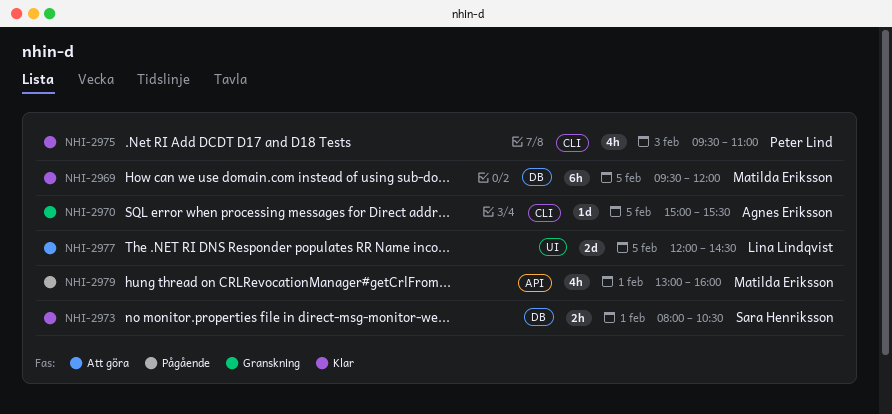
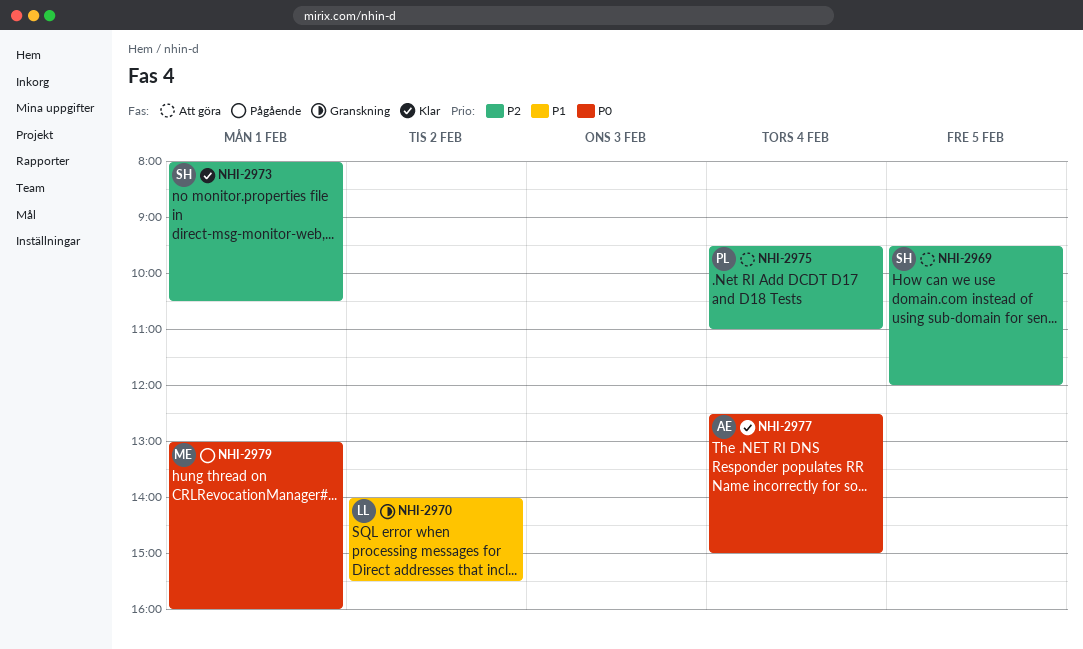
NHI-2969, status: Klar -> Att göra
NHI-2969, owner: Matilda Eriksson -> Sara Henriksson
NHI-2970, owner: Agnes Eriksson -> Lina Lindqvist
NHI-2970, day: Feb 5 -> Feb 2
NHI-2970, begins: 15:00 -> 14:00
NHI-2975, status: Klar -> Att göra
NHI-2975, day: Feb 3 -> Feb 4
NHI-2977, status: Att göra -> Klar
NHI-2977, owner: Lina Lindqvist -> Agnes Eriksson
NHI-2977, day: Feb 5 -> Feb 4
NHI-2977, begins: 12:00 -> 12:30
NHI-2977, ends: 14:30 -> 15:00

